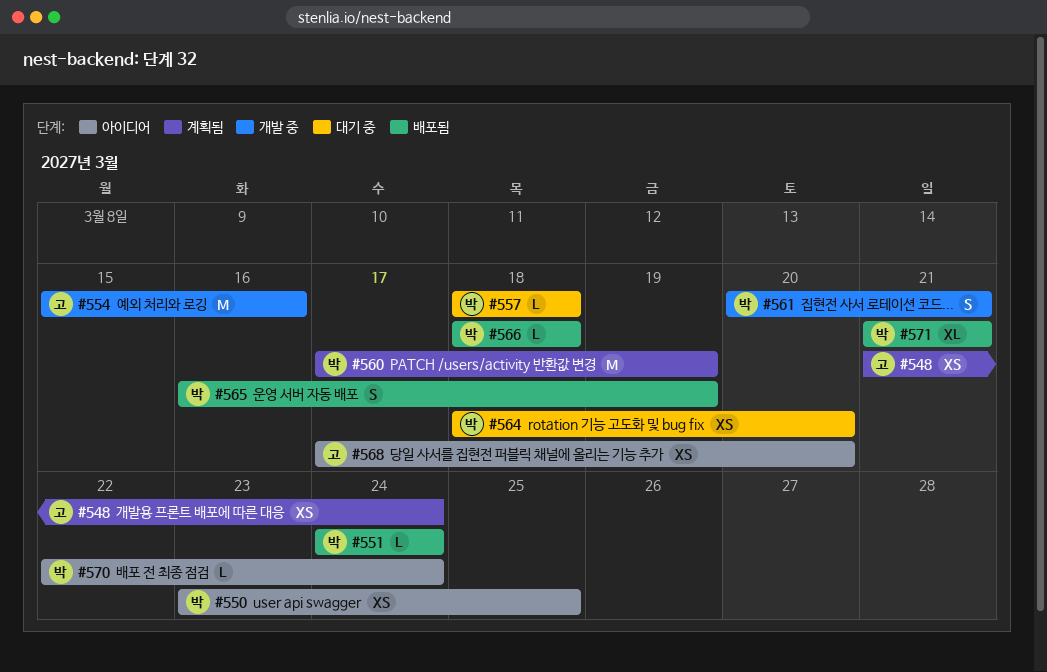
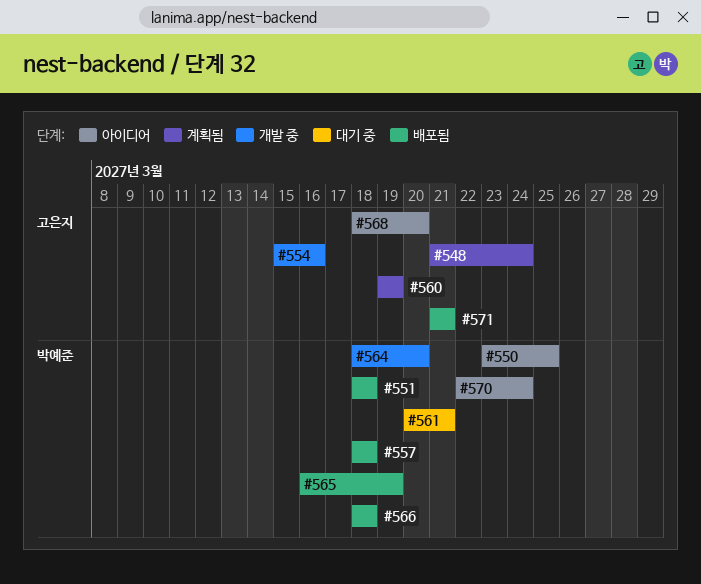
#551, start: Mar 24 -> Mar 18
#551, due: Mar 24 -> Mar 18
#557, status: 대기 중 -> 배포됨
#560, owner: 박예준 -> 고은지
#560, start: Mar 17 -> Mar 19
#561, status: 개발 중 -> 대기 중
#564, status: 대기 중 -> 개발 중
#568, start: Mar 17 -> Mar 18
#571, owner: 박예준 -> 고은지

